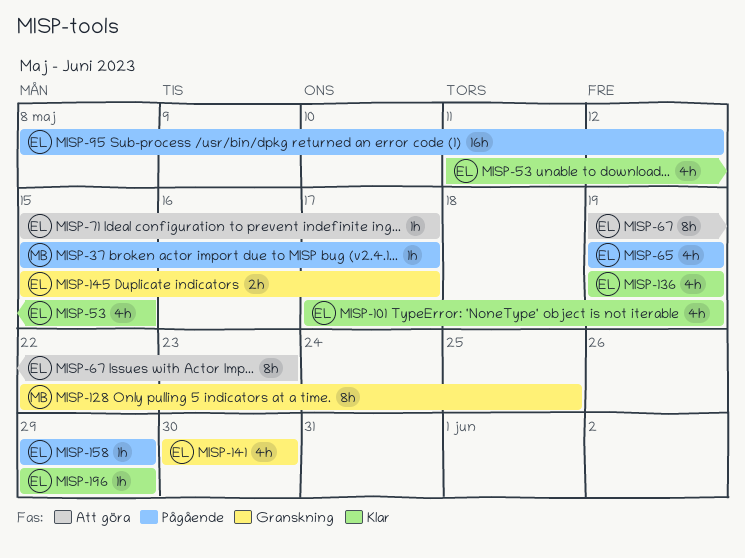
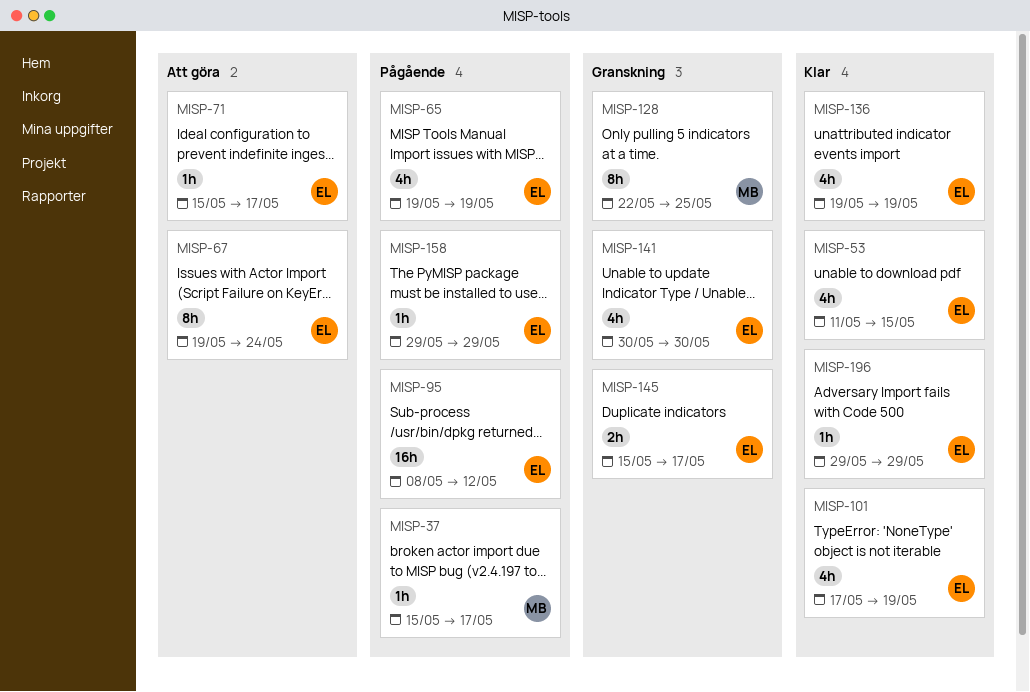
MISP-67, due: May 23 -> May 24

